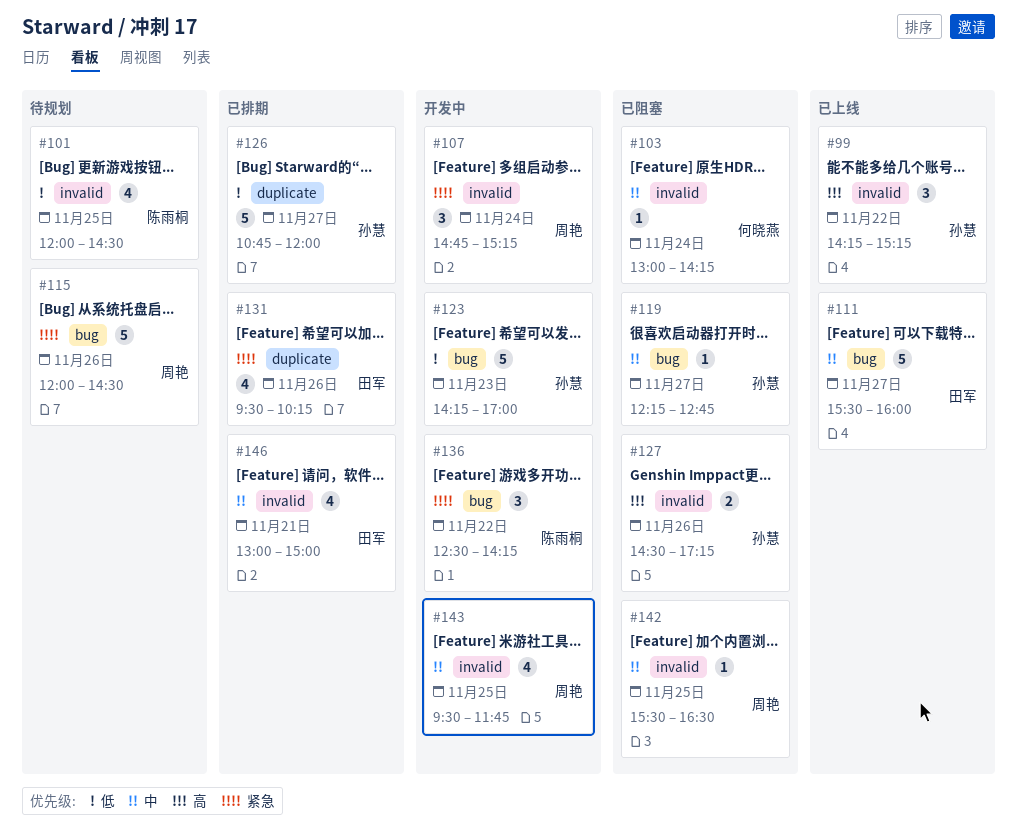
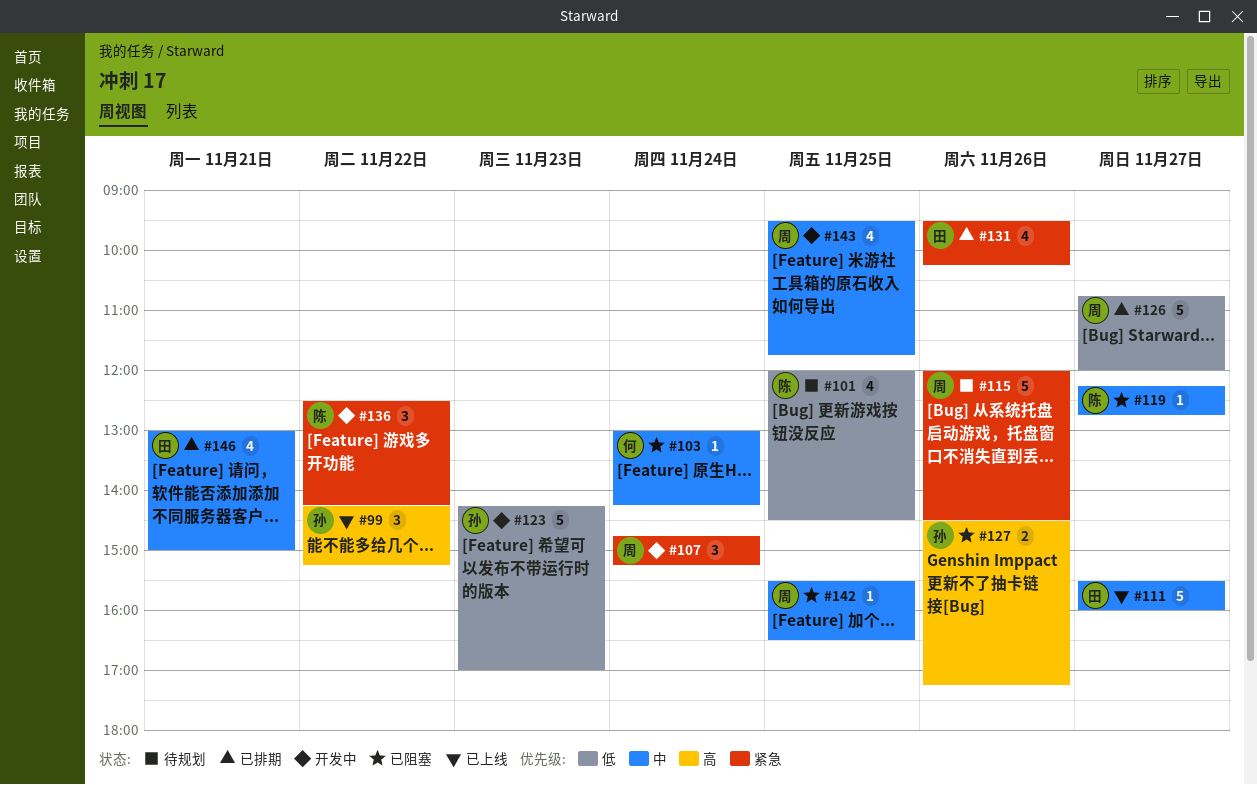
#119, owner: 孙慧 -> 陈雨桐
#126, owner: 孙慧 -> 周艳

